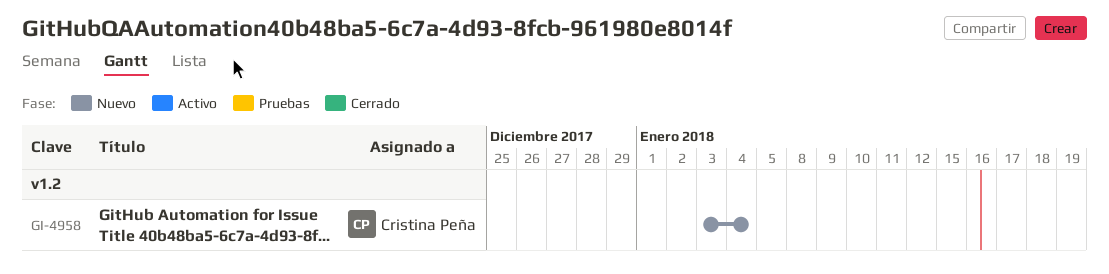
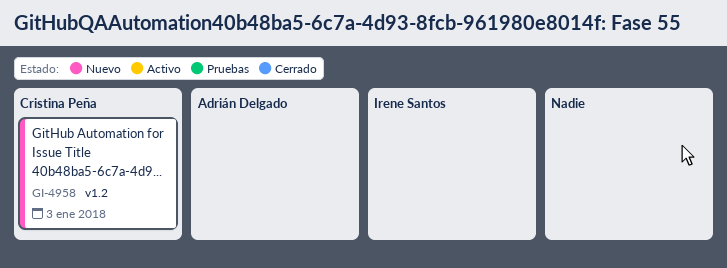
GI-4958, due: Jan 4 -> Jan 3

